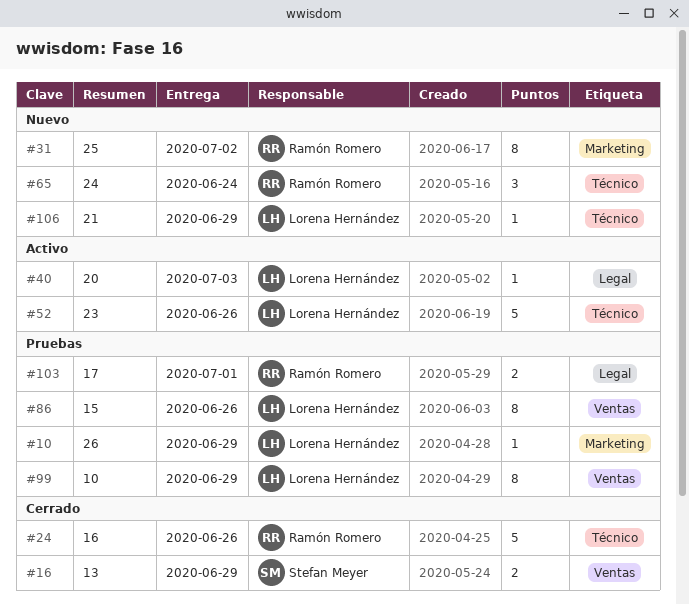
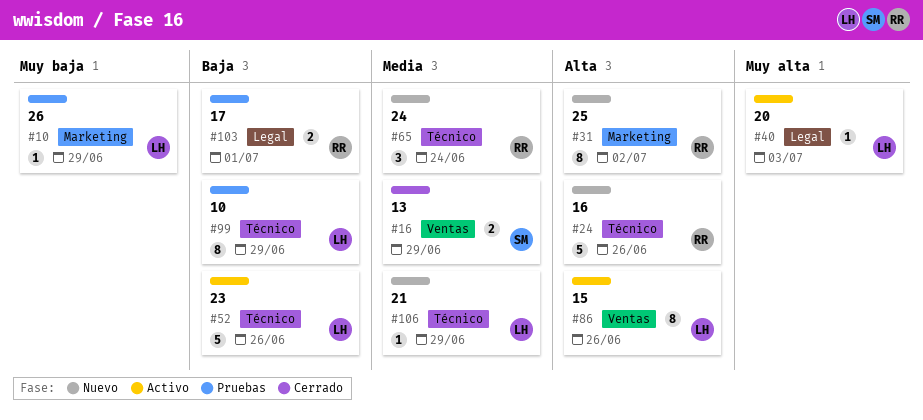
#24, status: Cerrado -> Nuevo
#86, status: Pruebas -> Activo
#99, label: Ventas -> Técnico

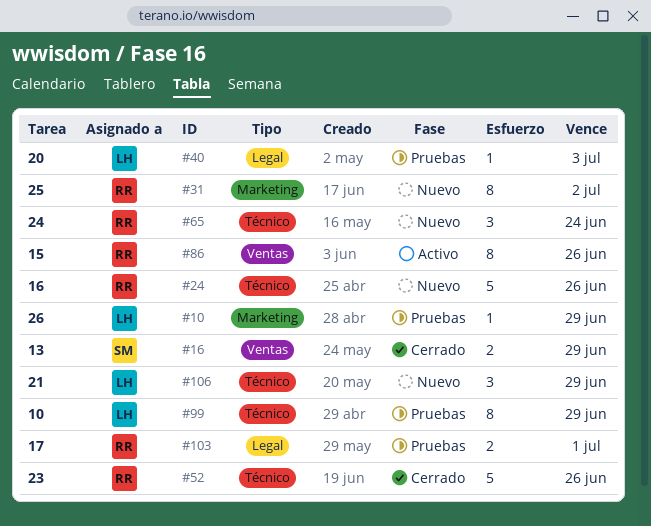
#40, status: Activo -> Pruebas
#52, status: Activo -> Cerrado
#52, owner: LH -> RR
#86, owner: LH -> RR
#106, estimate: 1 -> 3

